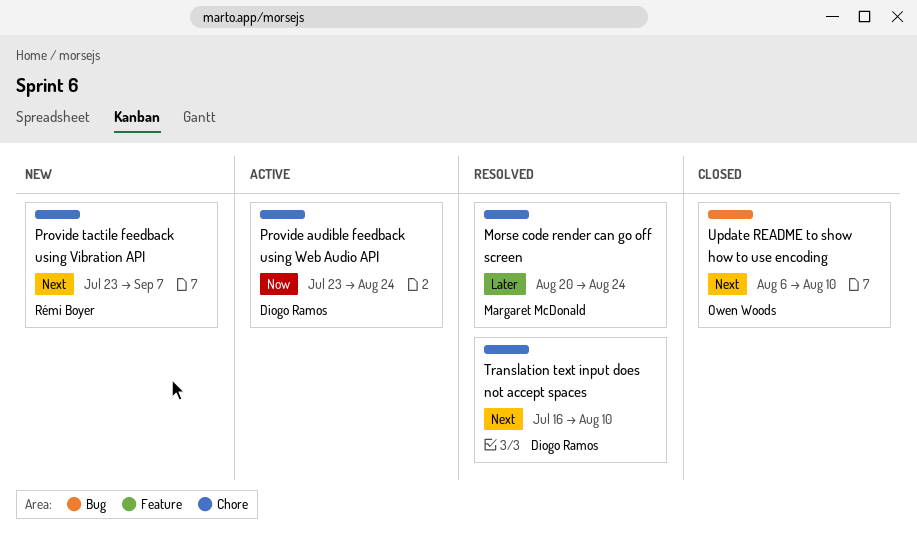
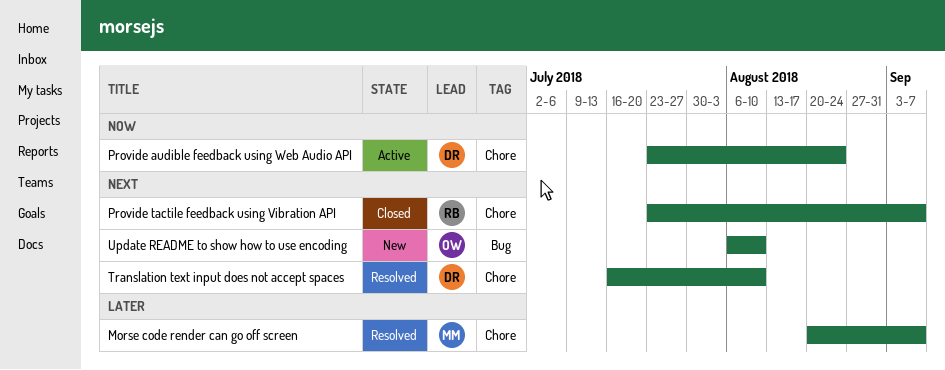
Morse code render can go off screen, due: Aug 24 -> Sep 7
Provide tactile feedback using Vibration API, status: New -> Closed
Update README to show how to use encoding, status: Closed -> New

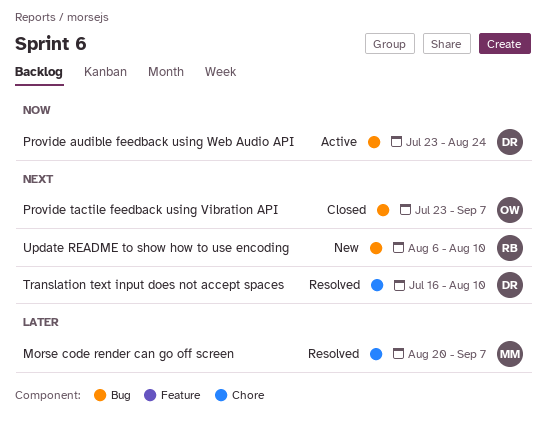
Provide audible feedback using Web Audio API, label: Chore -> Bug
Provide tactile feedback using Vibration API, owner: RB -> OW
Provide tactile feedback using Vibration API, label: Chore -> Bug
Update README to show how to use encoding, owner: OW -> RB

